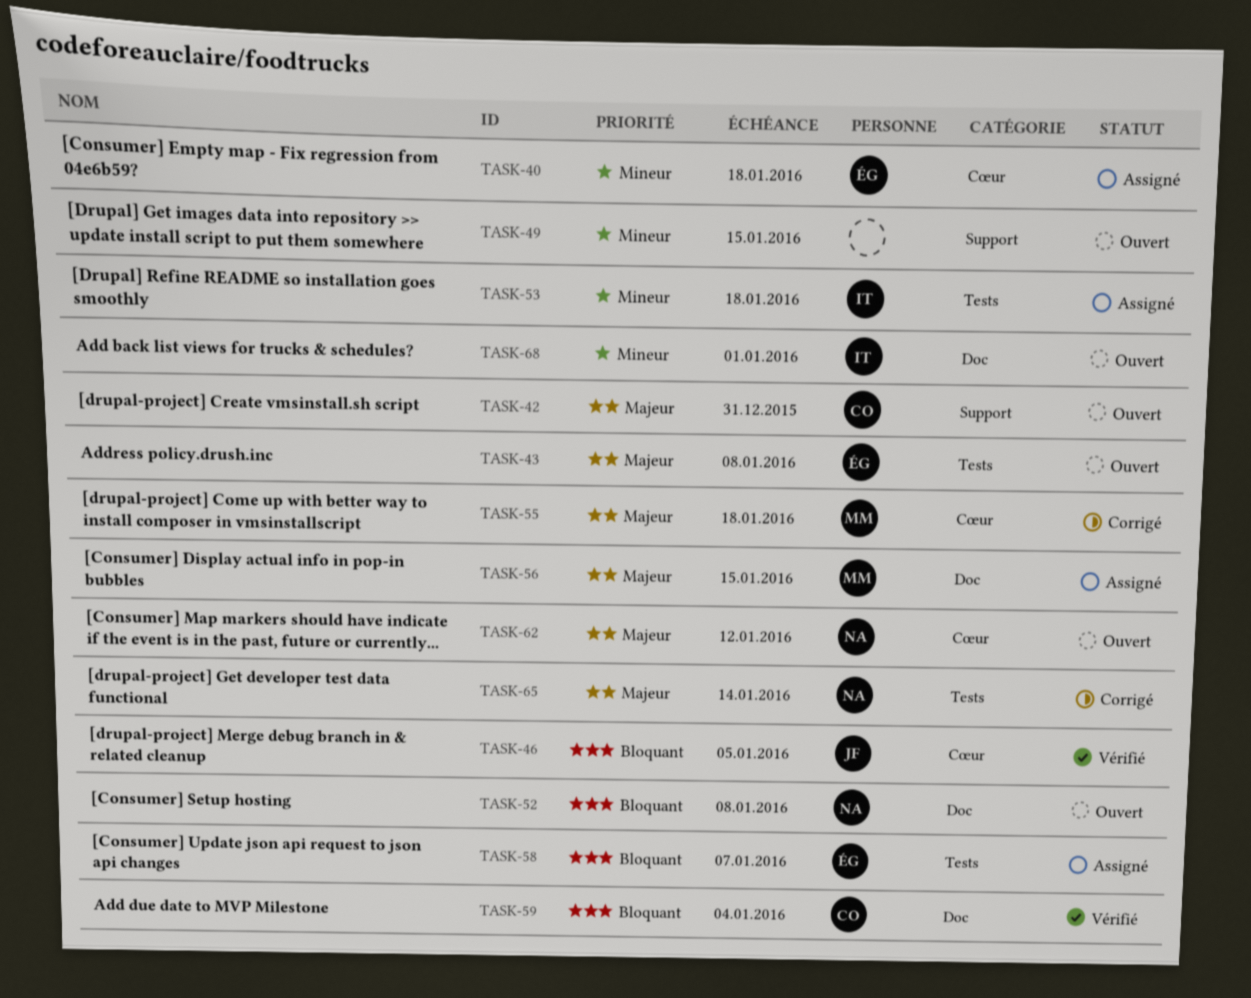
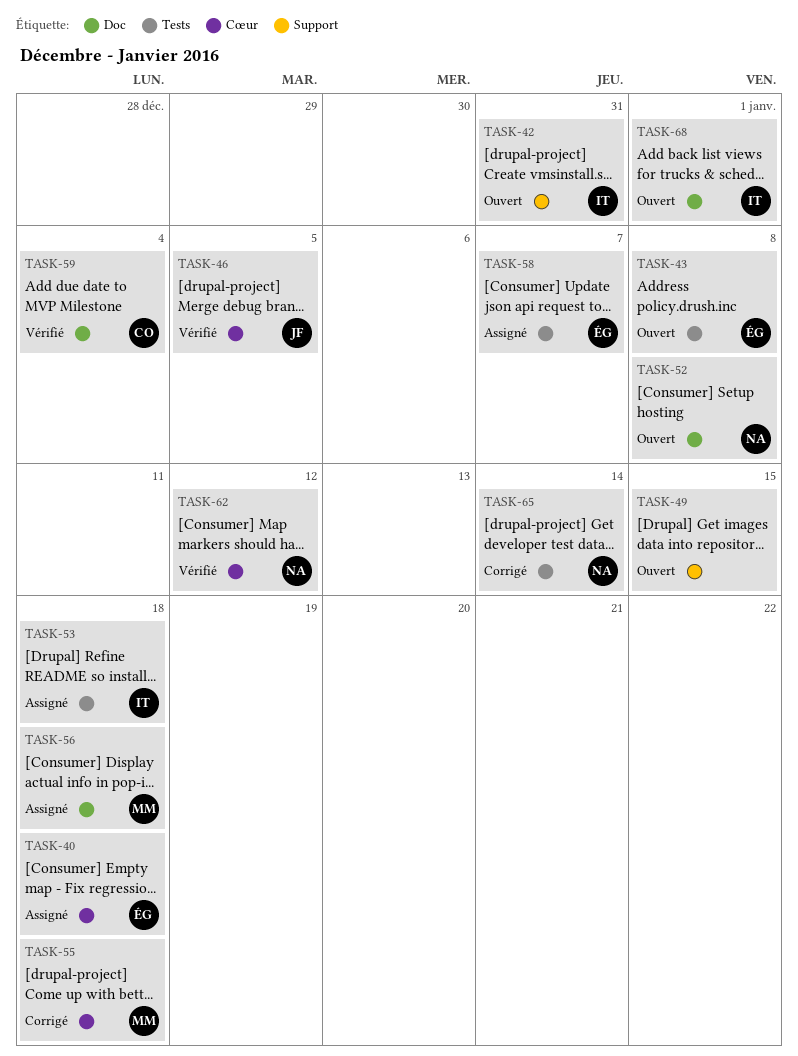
TASK-42, owner: CO -> IT
TASK-56, due: Jan 15 -> Jan 18
TASK-62, status: Ouvert -> Vérifié

